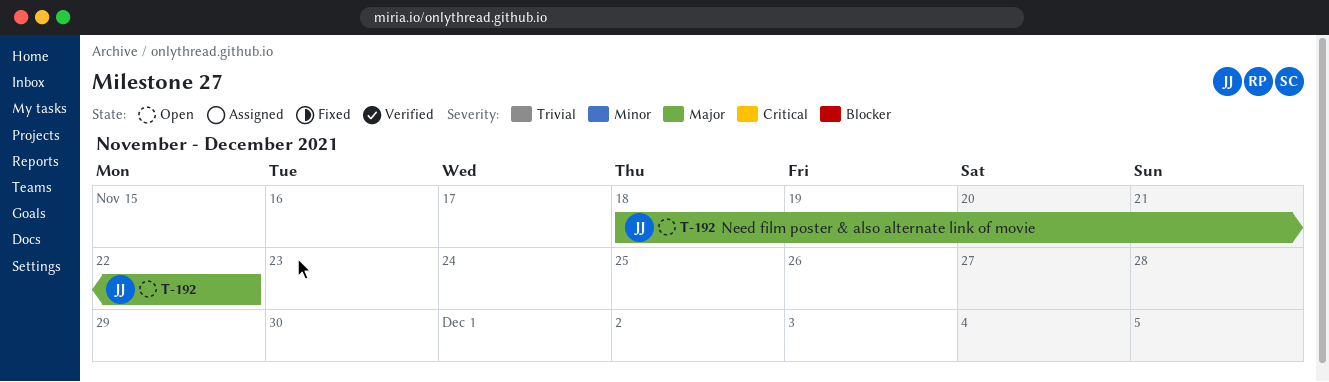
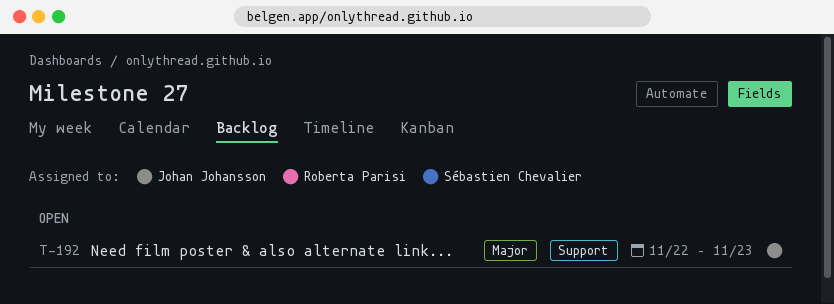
T-192, start: Nov 18 -> Nov 22
T-192, due: Nov 22 -> Nov 23

